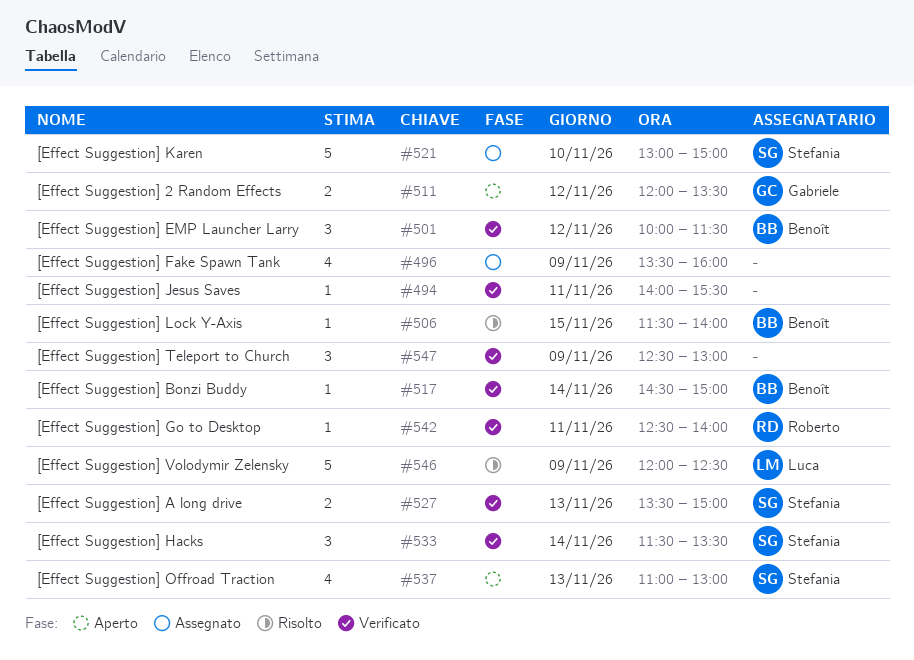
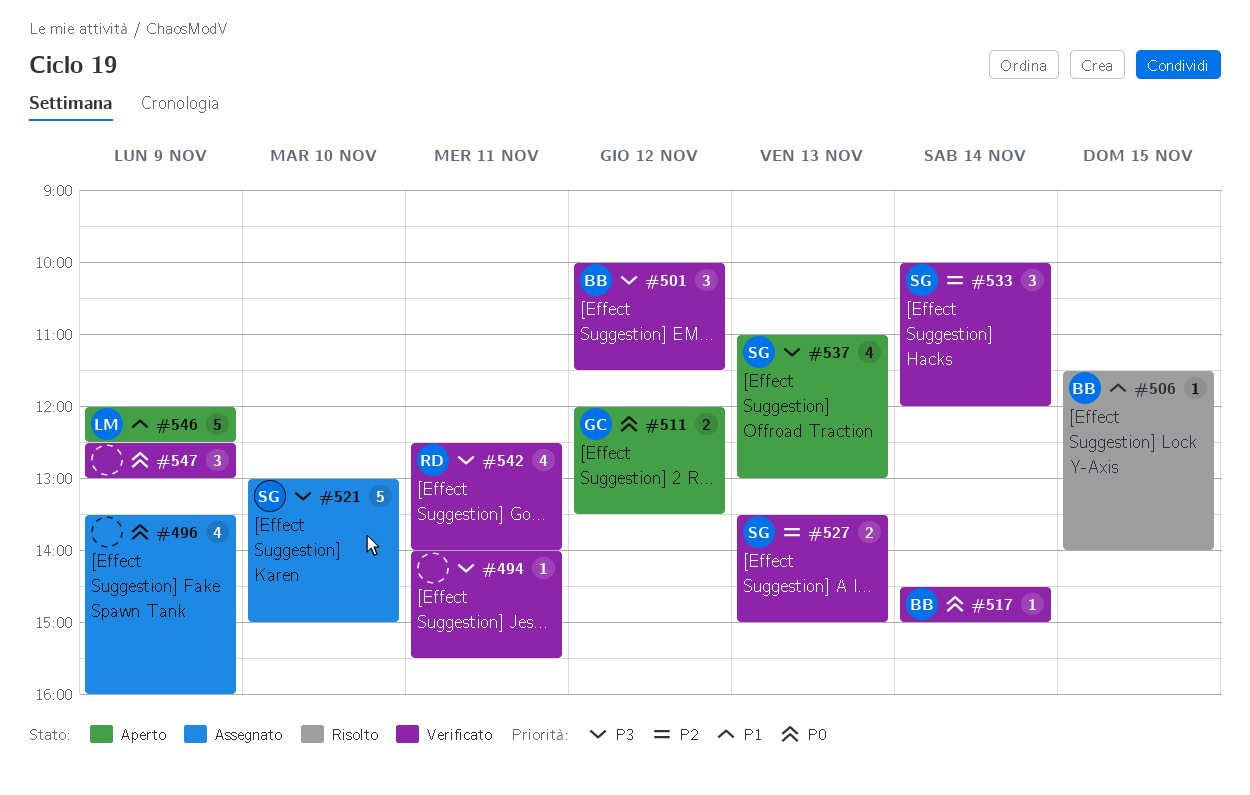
#533, begins: 11:30 -> 10:00
#533, ends: 13:30 -> 12:00
#542, estimate: 1 -> 4
#546, status: Risolto -> Aperto

